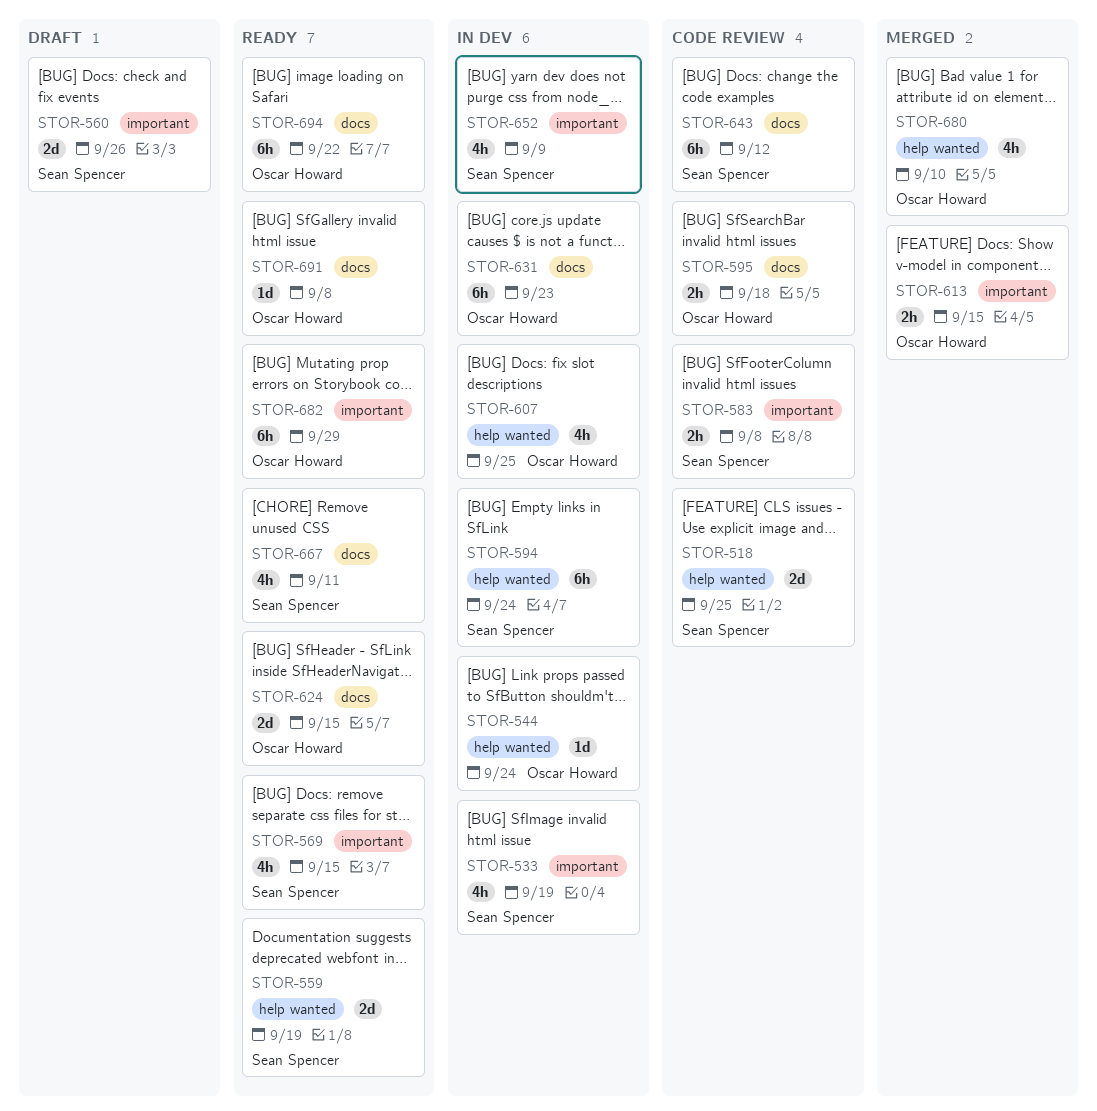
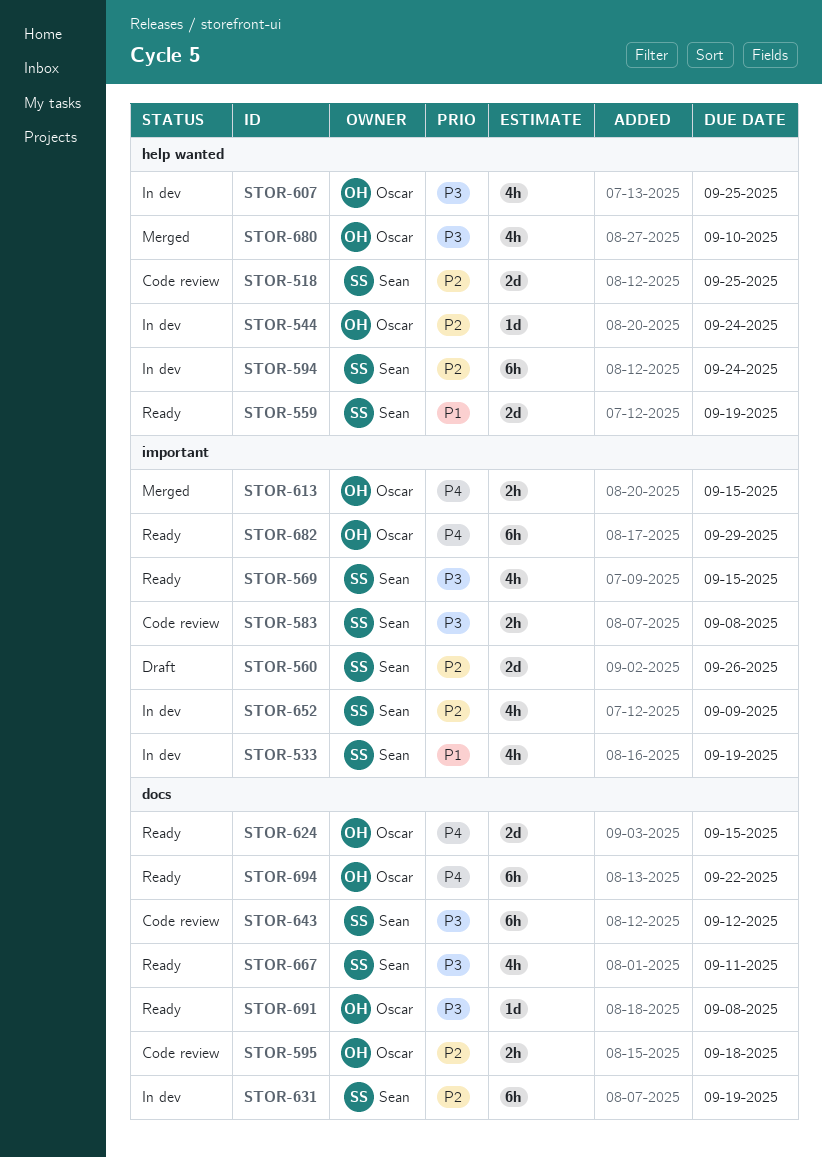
STOR-631, owner: Oscar Howard -> Sean Spencer
STOR-631, due: Sep 23 -> Sep 19

